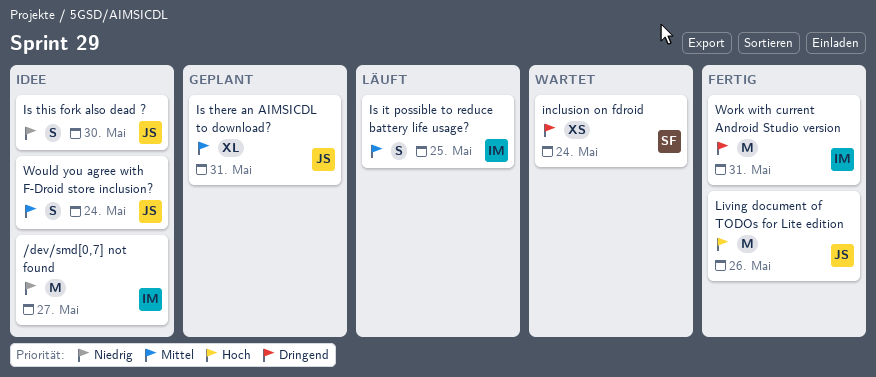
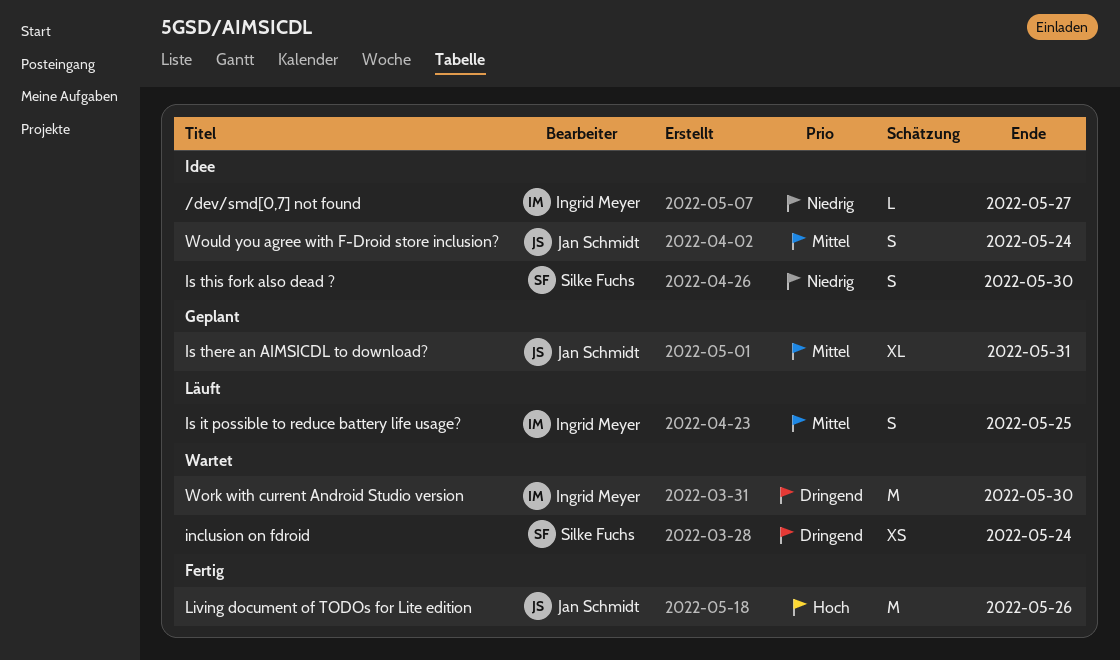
/dev/smd[0,7] not found, estimate: M -> L
Is this fork also dead ?, owner: Jan Schmidt -> Silke Fuchs
Work with current Android Studio version, status: Fertig -> Wartet
Work with current Android Studio version, due: May 31 -> May 30

